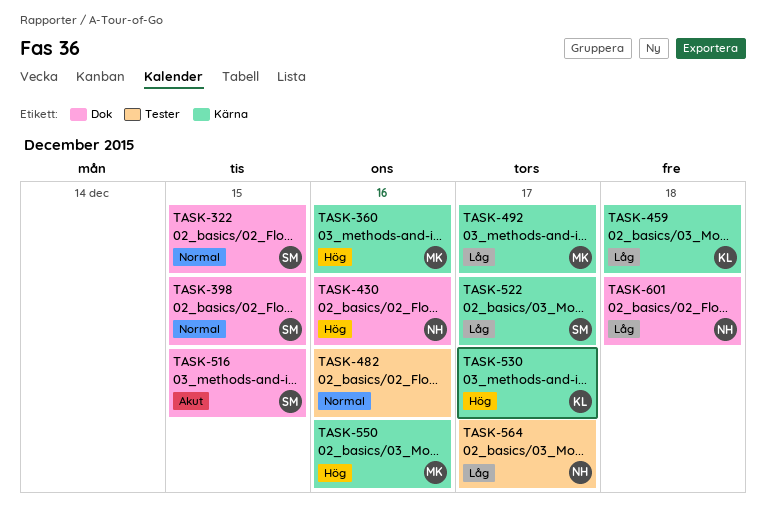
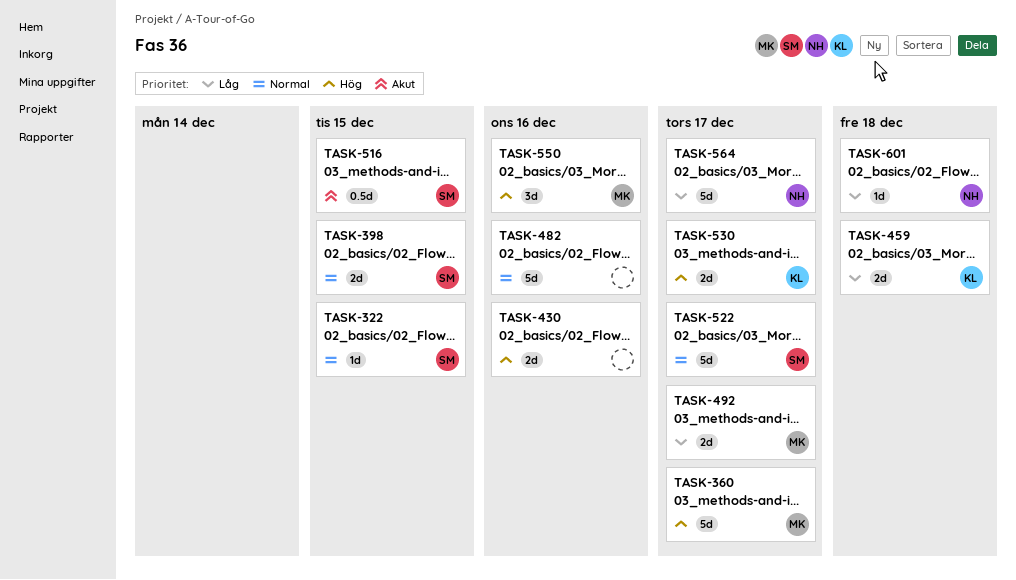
TASK-360, due: Dec 16 -> Dec 17
TASK-430, owner: NH -> none
TASK-522, priority: Låg -> Normal

